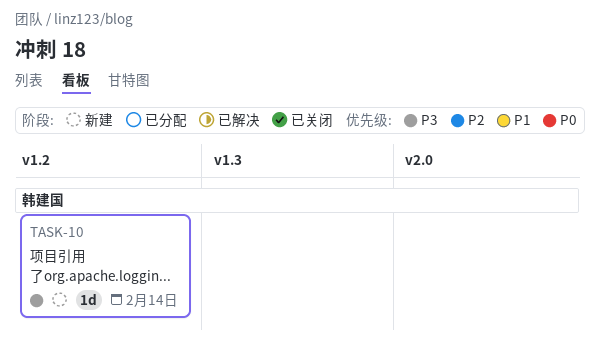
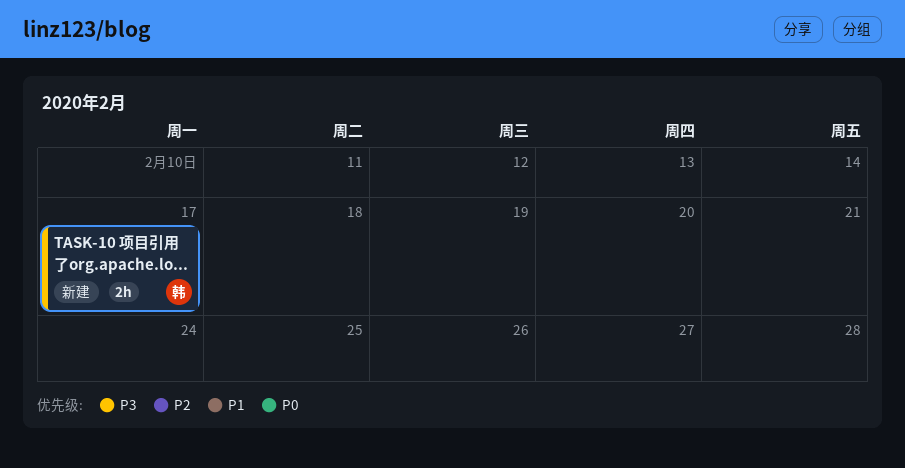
TASK-10, estimate: 1d -> 2h
TASK-10, due: Feb 14 -> Feb 17

